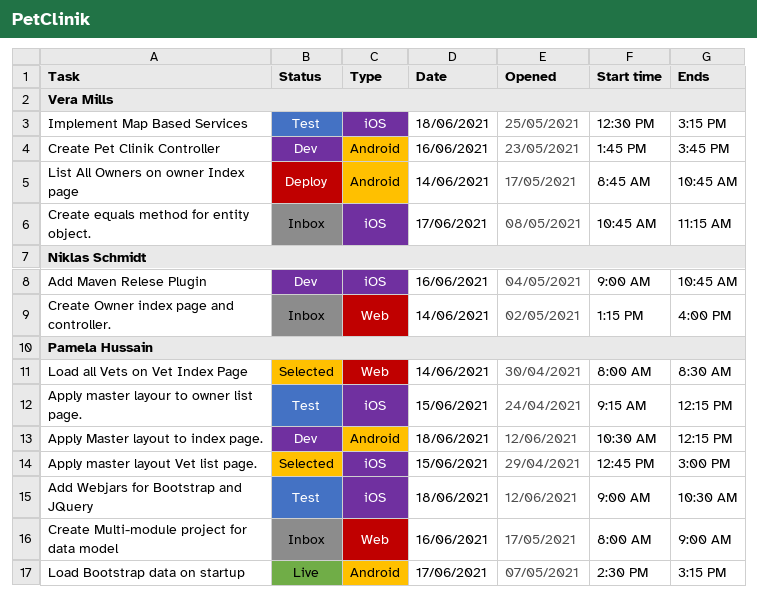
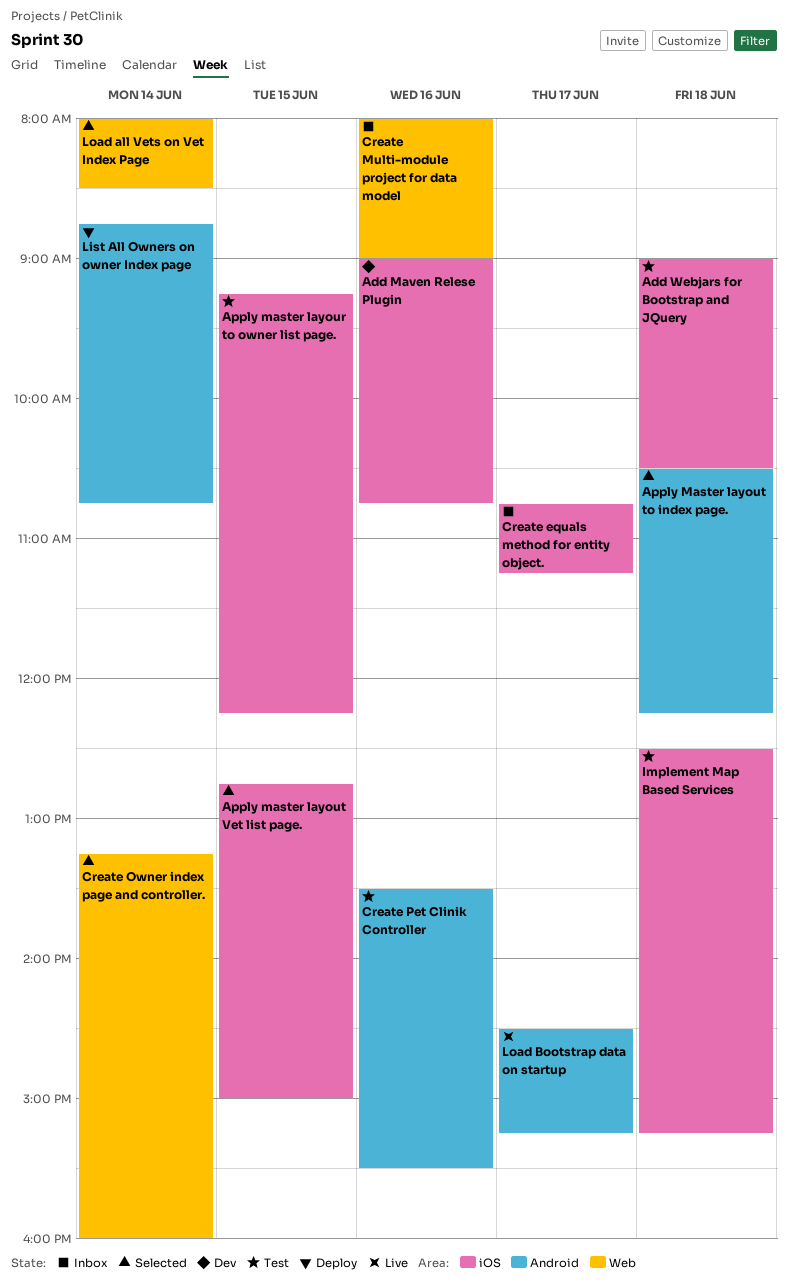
Apply Master layout to index page., status: Dev -> Selected
Create Owner index page and controller., status: Inbox -> Selected
Create Pet Clinik Controller, status: Dev -> Test
Create Pet Clinik Controller, begins: 13:45 -> 13:30
Create Pet Clinik Controller, ends: 15:45 -> 15:30

